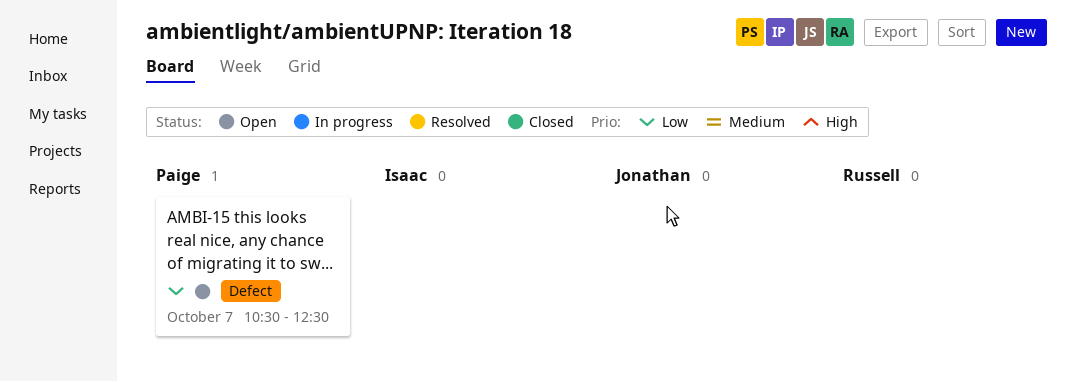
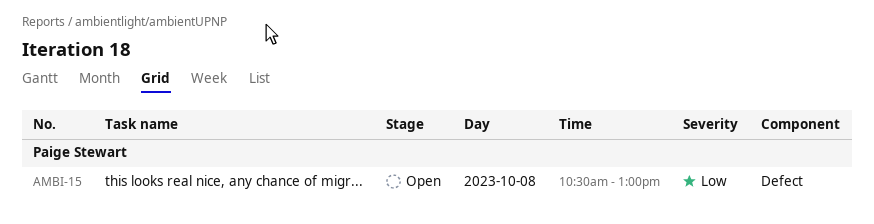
AMBI-15, day: Oct 7 -> Oct 8
AMBI-15, ends: 12:30 -> 13:00

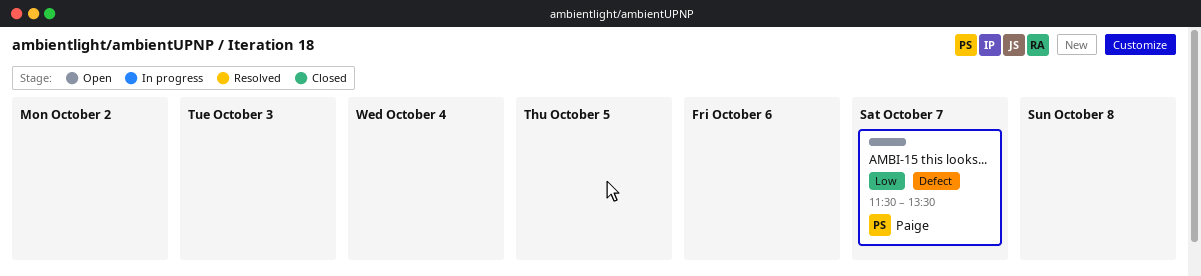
AMBI-15, day: Oct 8 -> Oct 7
AMBI-15, begins: 10:30 -> 11:30
AMBI-15, ends: 13:00 -> 13:30

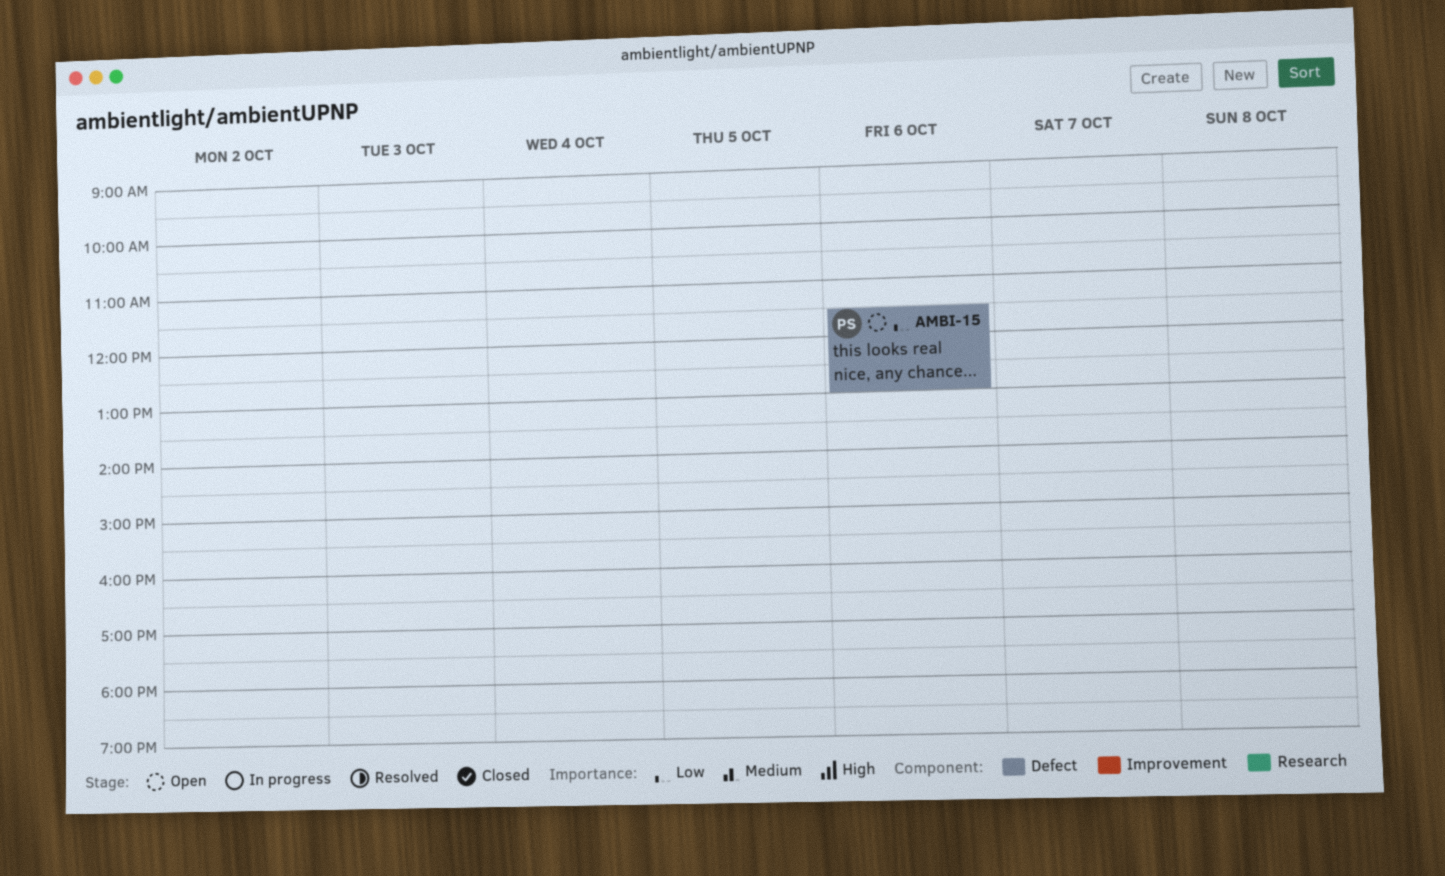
AMBI-15, day: Oct 7 -> Oct 6
AMBI-15, ends: 13:30 -> 13:00

